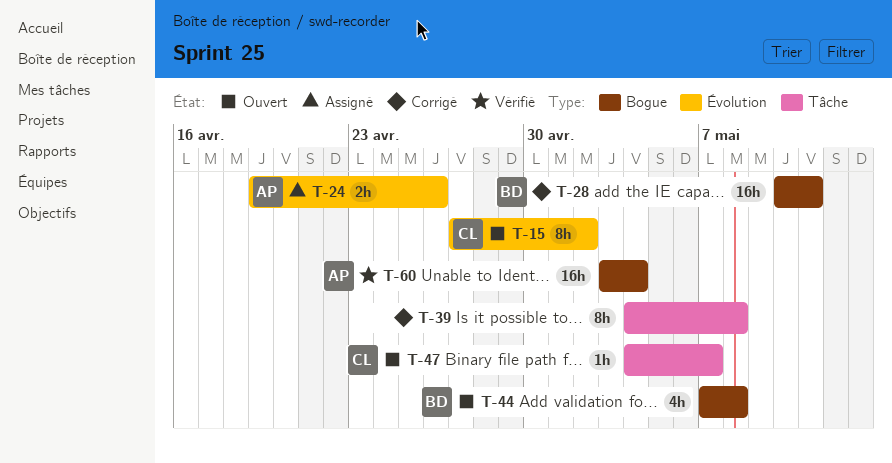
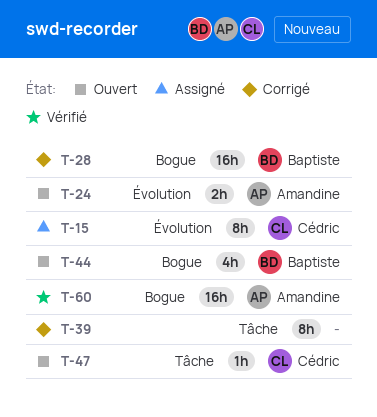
T-15, status: Ouvert -> Assigné
T-24, status: Assigné -> Ouvert

